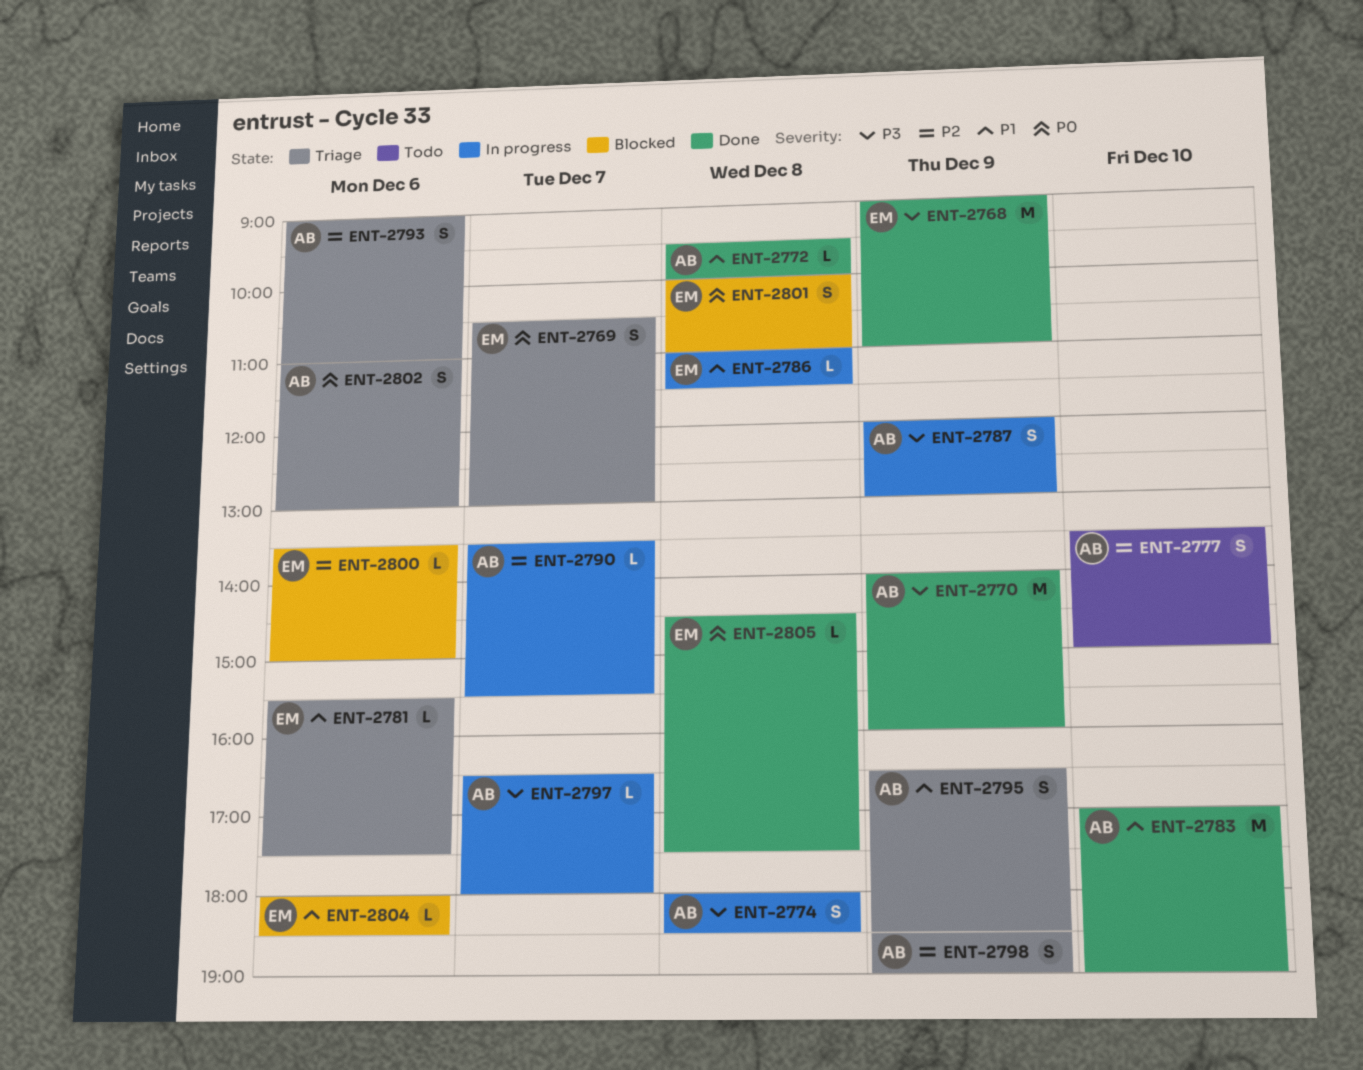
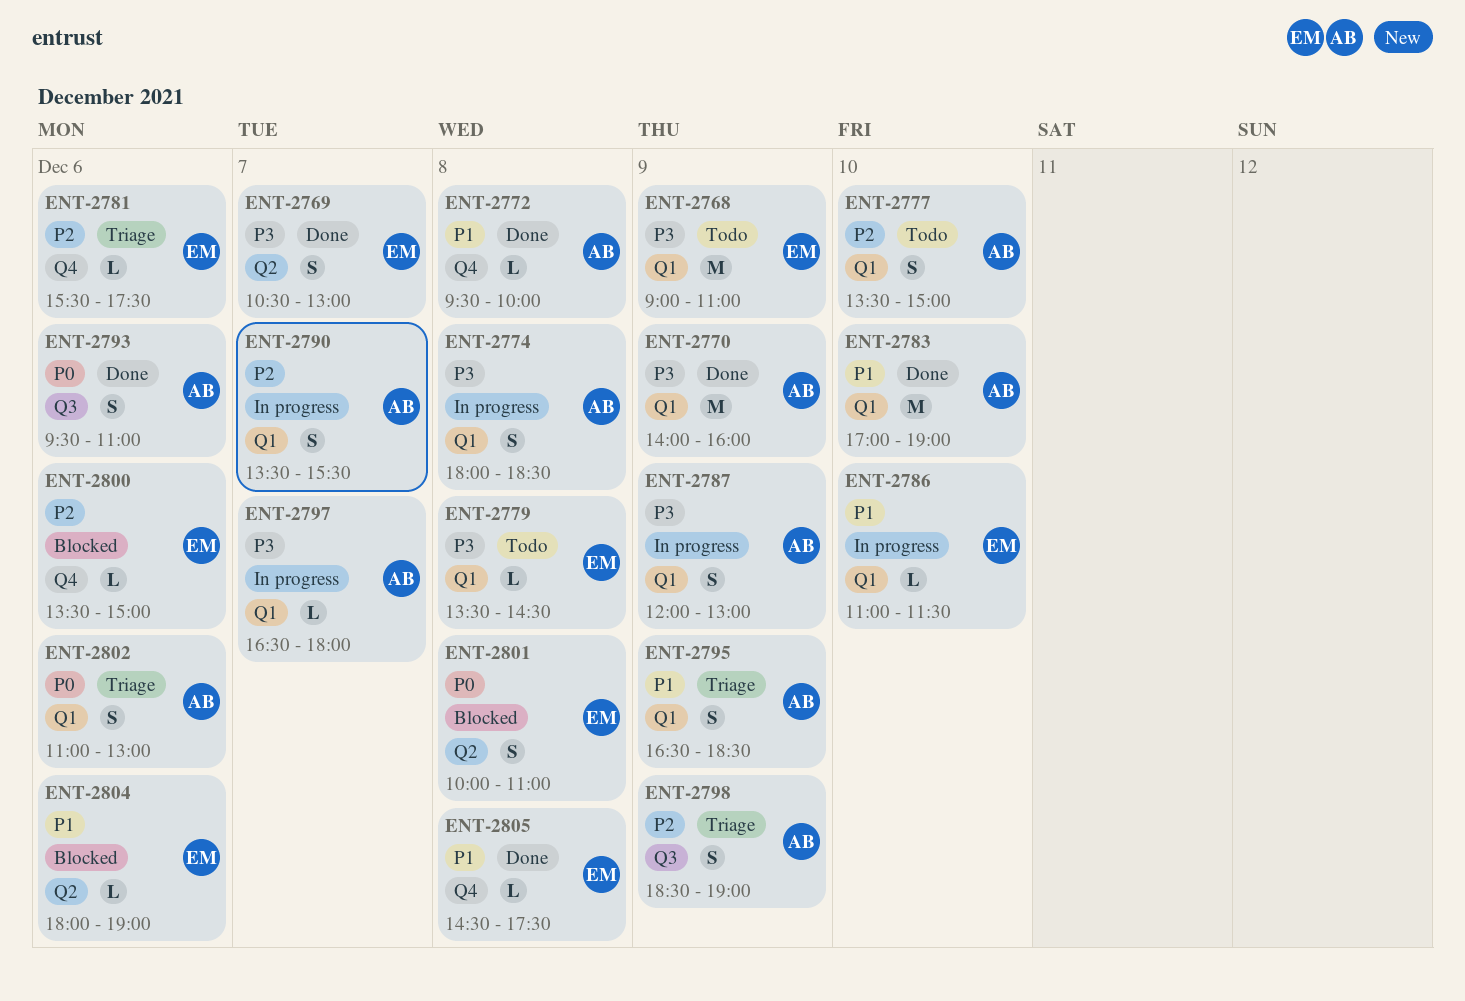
ENT-2768, status: Done -> Todo
ENT-2769, status: Triage -> Done
ENT-2769, priority: P0 -> P3
ENT-2779: none -> present
ENT-2781, priority: P1 -> P2
ENT-2786, day: Dec 8 -> Dec 10
ENT-2790, estimate: L -> S
ENT-2793, status: Triage -> Done
ENT-2793, priority: P2 -> P0
ENT-2793, begins: 09:00 -> 09:30
ENT-2804, ends: 18:30 -> 19:00
ENT-2805, priority: P0 -> P1

